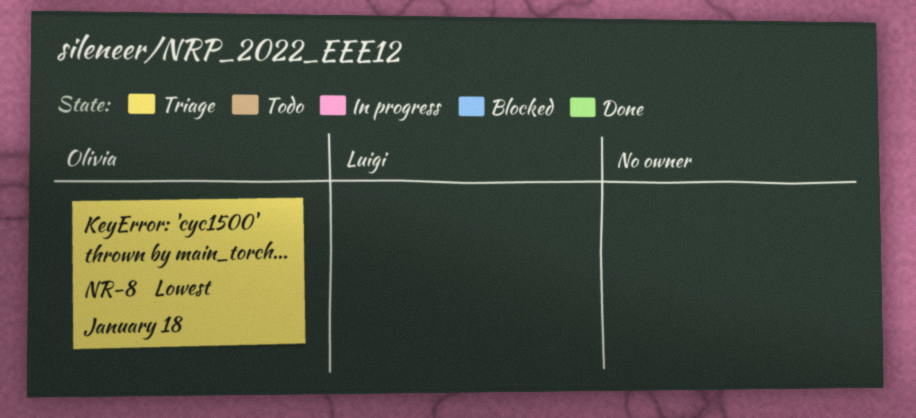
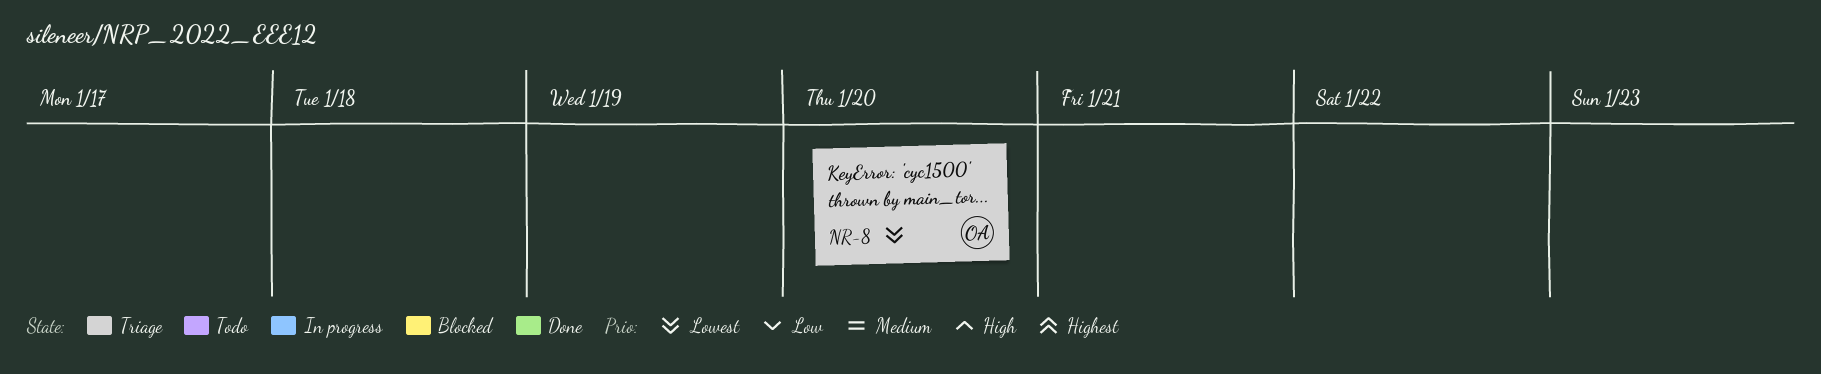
NR-8, due: Jan 18 -> Jan 20

